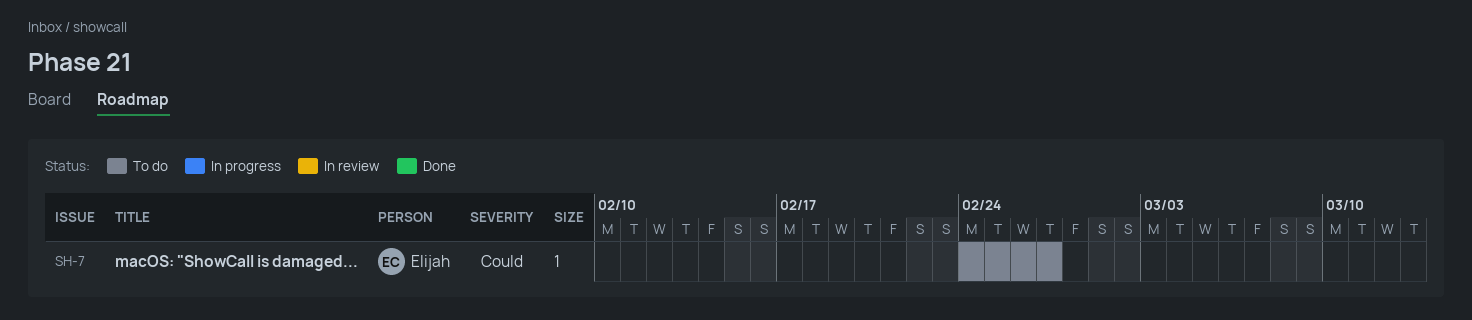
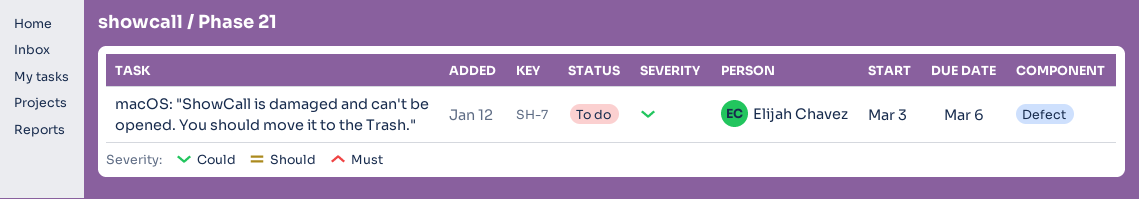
SH-7, start: Feb 24 -> Mar 3
SH-7, due: Feb 27 -> Mar 6

